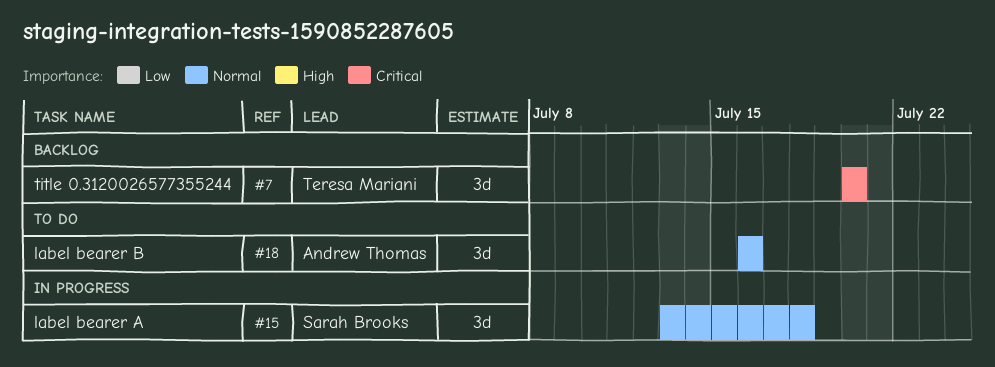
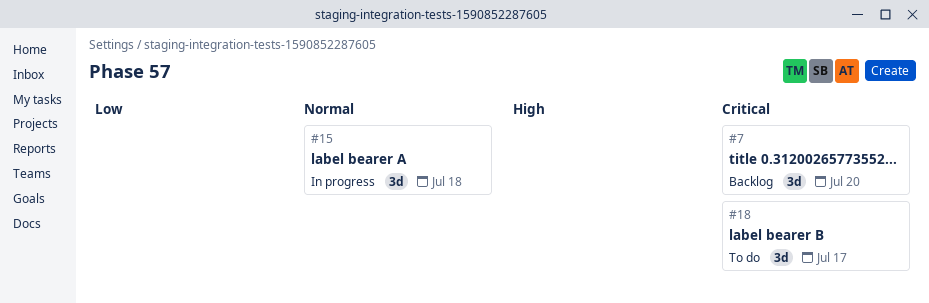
#18, priority: Normal -> Critical
#18, due: Jul 16 -> Jul 17

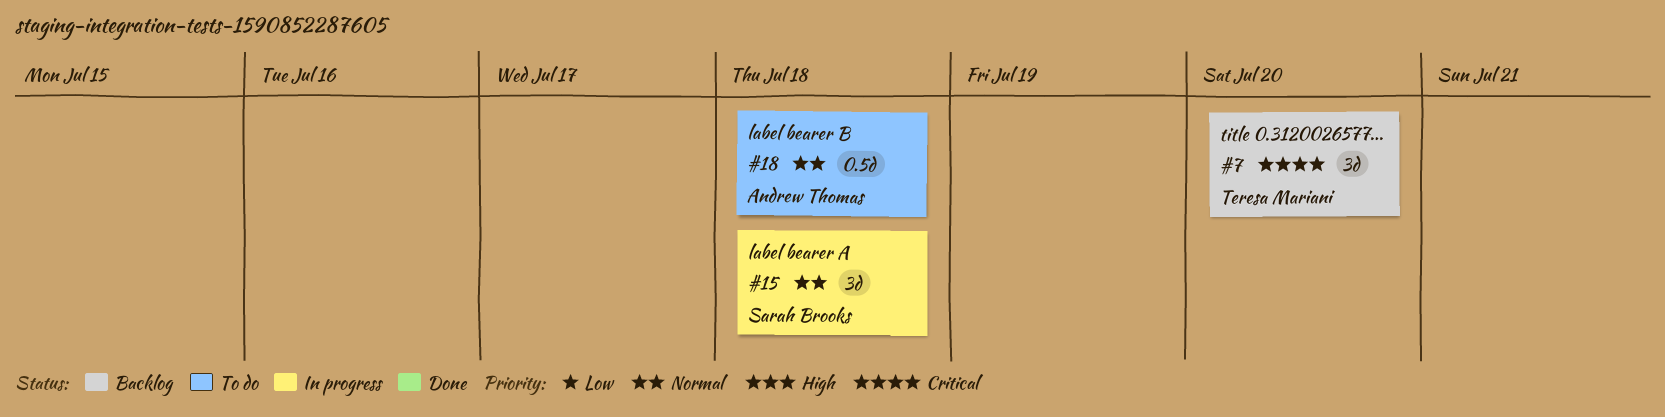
#18, priority: Critical -> Normal
#18, estimate: 3d -> 0.5d
#18, due: Jul 17 -> Jul 18

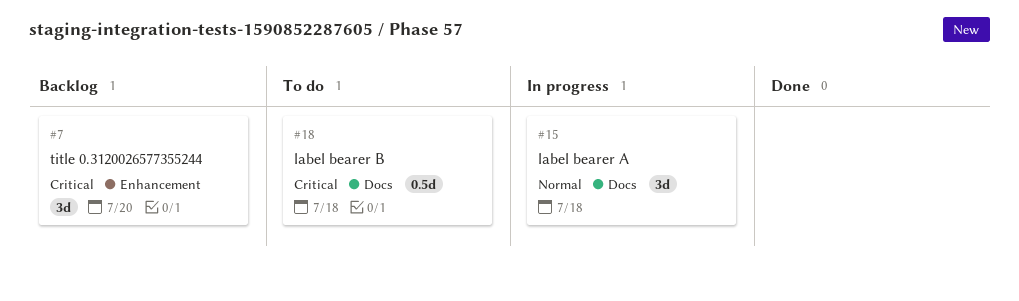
#18, priority: Normal -> Critical

